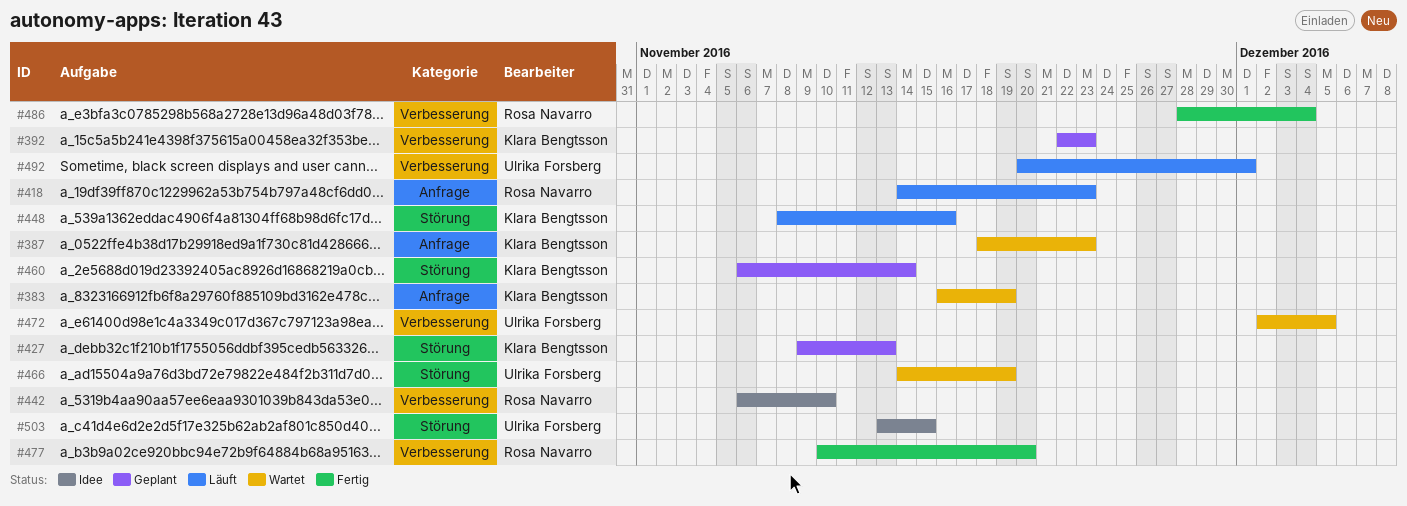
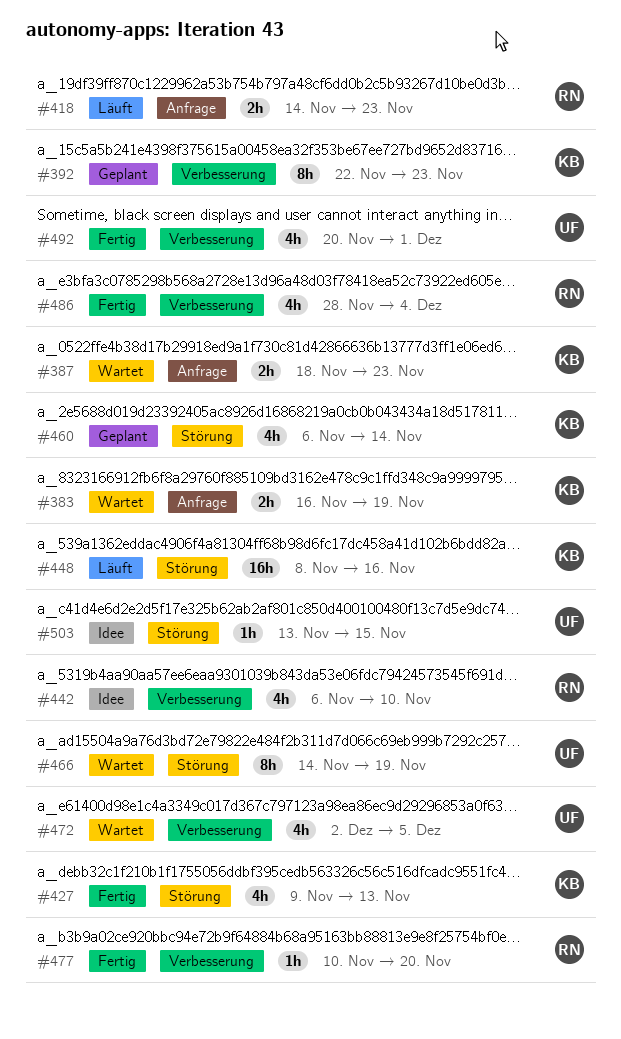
#427, status: Geplant -> Fertig
#492, status: Läuft -> Fertig

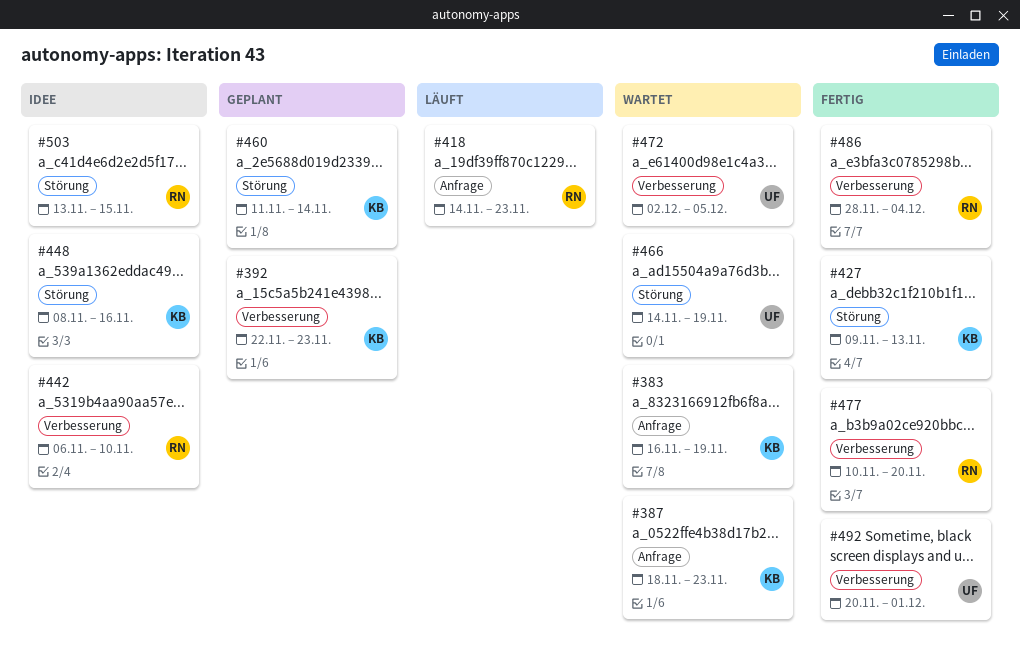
#448, status: Läuft -> Idee
#460, start: Nov 6 -> Nov 11
#503, owner: UF -> RN

